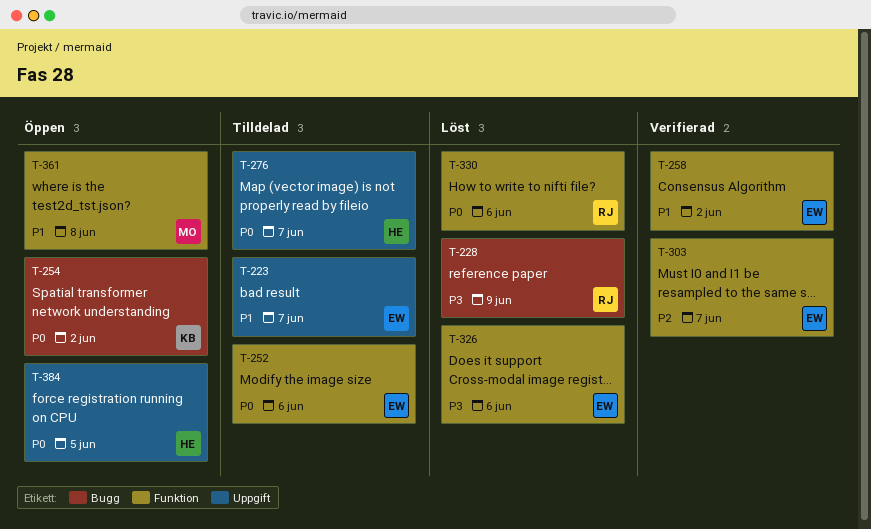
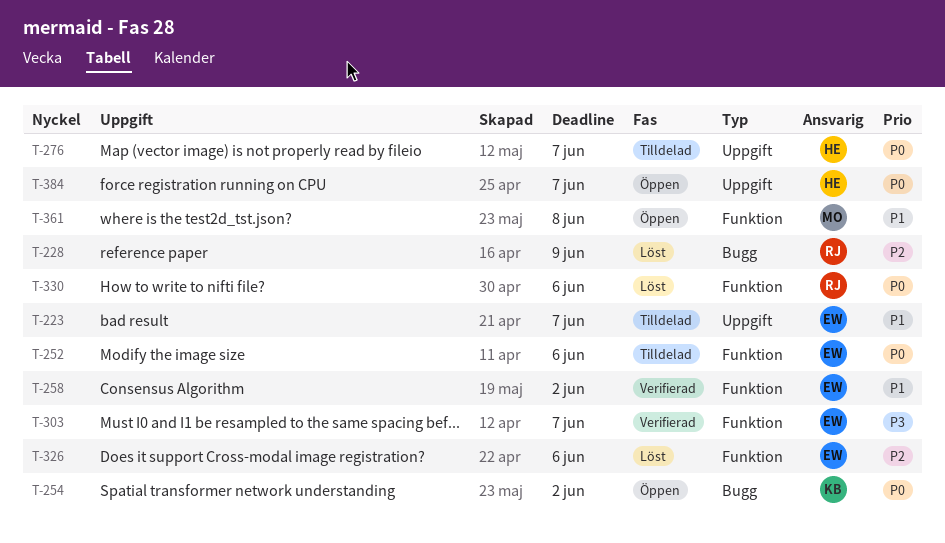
T-228, priority: P3 -> P2
T-303, priority: P2 -> P3
T-326, priority: P3 -> P2
T-384, due: Jun 5 -> Jun 7

